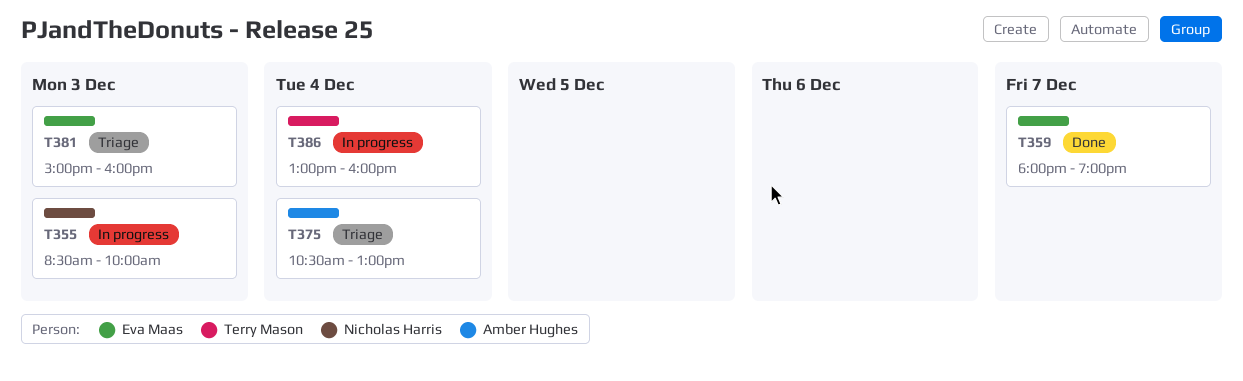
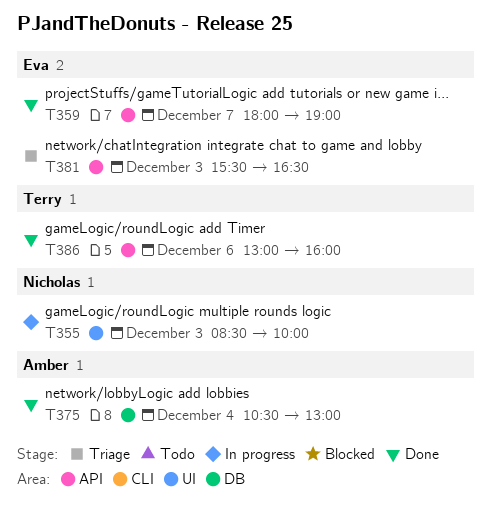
T375, status: Triage -> Done
T381, begins: 15:00 -> 15:30
T381, ends: 16:00 -> 16:30
T386, status: In progress -> Done
T386, day: Dec 4 -> Dec 6

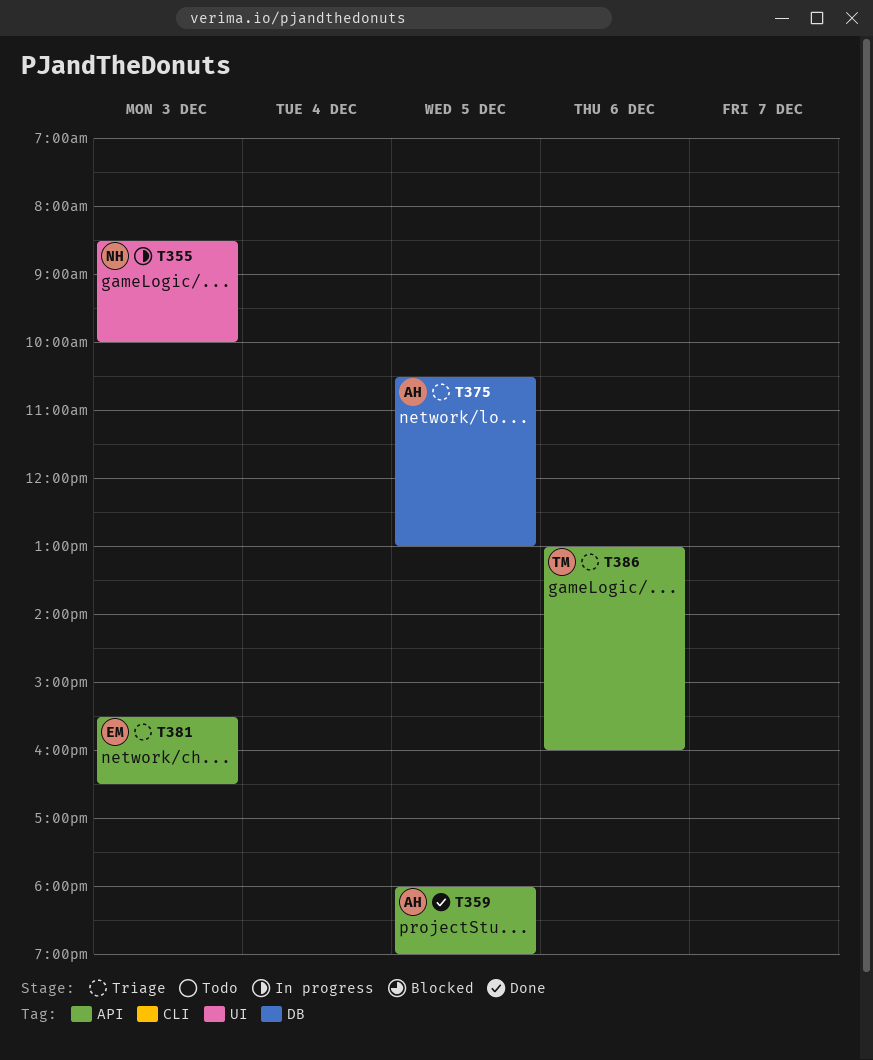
T359, owner: Eva -> Amber
T359, day: Dec 7 -> Dec 5
T375, status: Done -> Triage
T375, day: Dec 4 -> Dec 5
T386, status: Done -> Triage

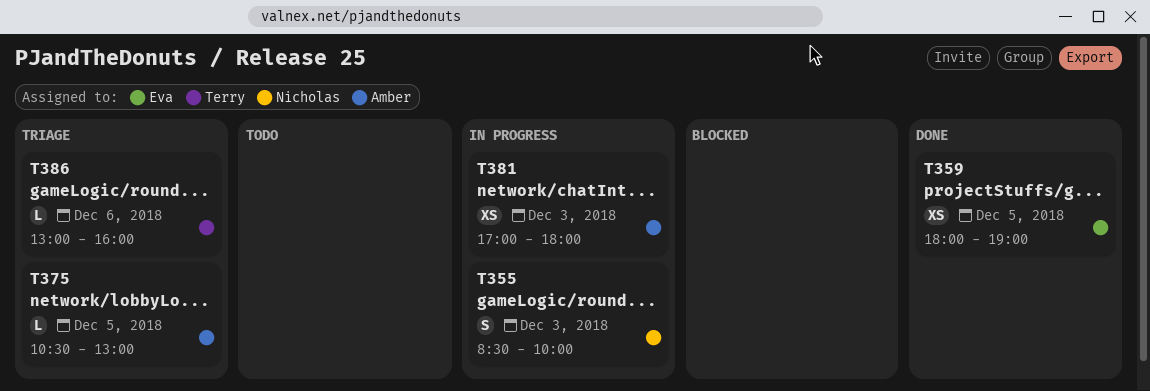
T359, owner: Amber -> Eva
T381, status: Triage -> In progress
T381, owner: Eva -> Amber
T381, begins: 15:30 -> 17:00
T381, ends: 16:30 -> 18:00

